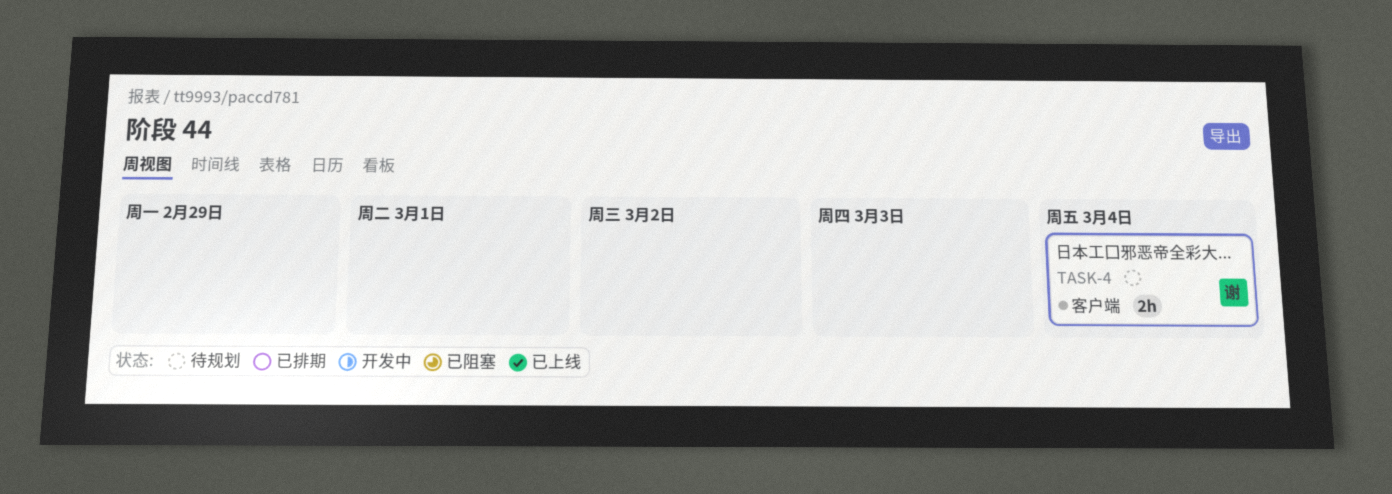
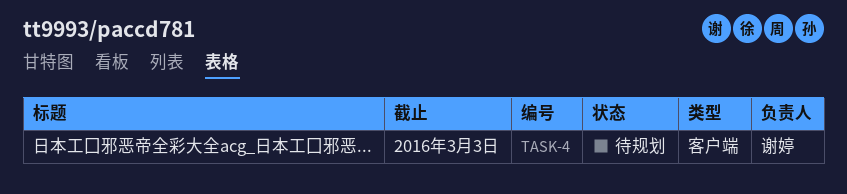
TASK-4, due: Mar 4 -> Mar 3

